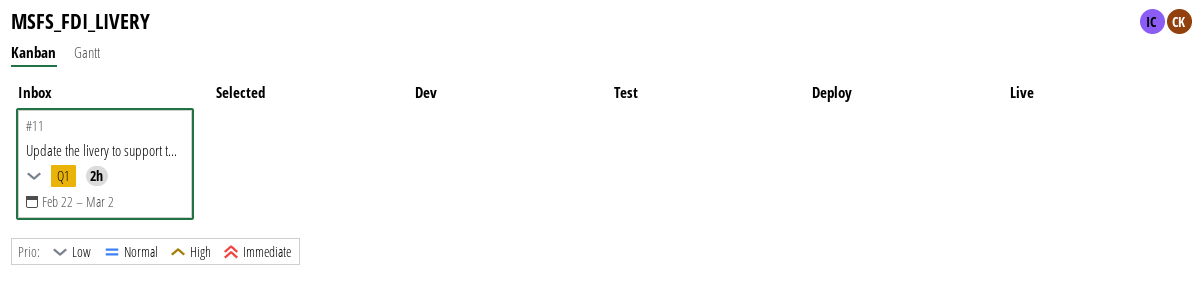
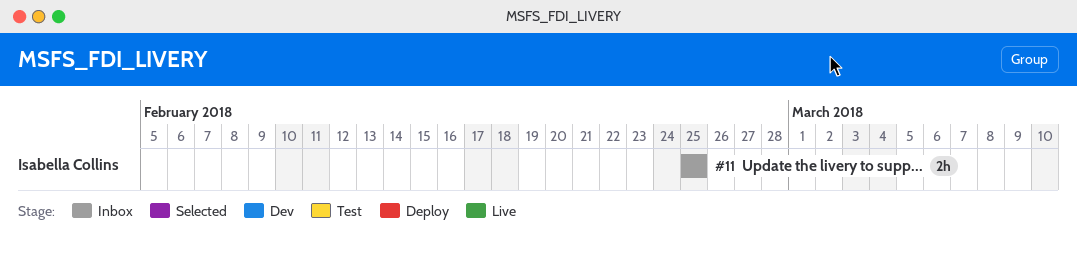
#11, start: Feb 22 -> Feb 25
#11, due: Mar 2 -> Feb 25

